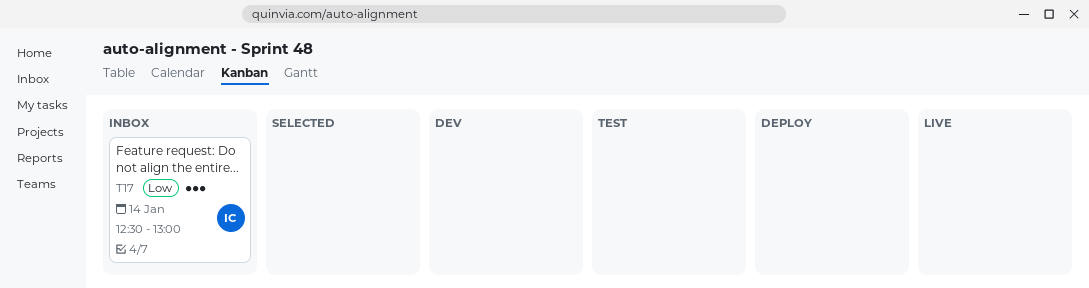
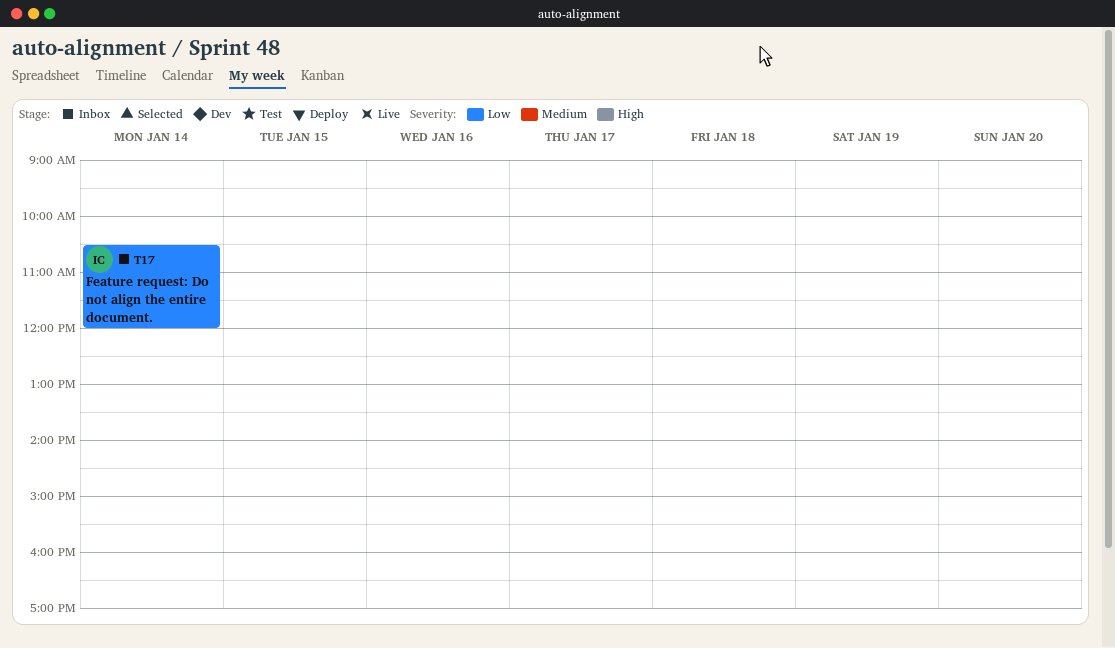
T17, begins: 12:30 -> 10:30
T17, ends: 13:00 -> 12:00

